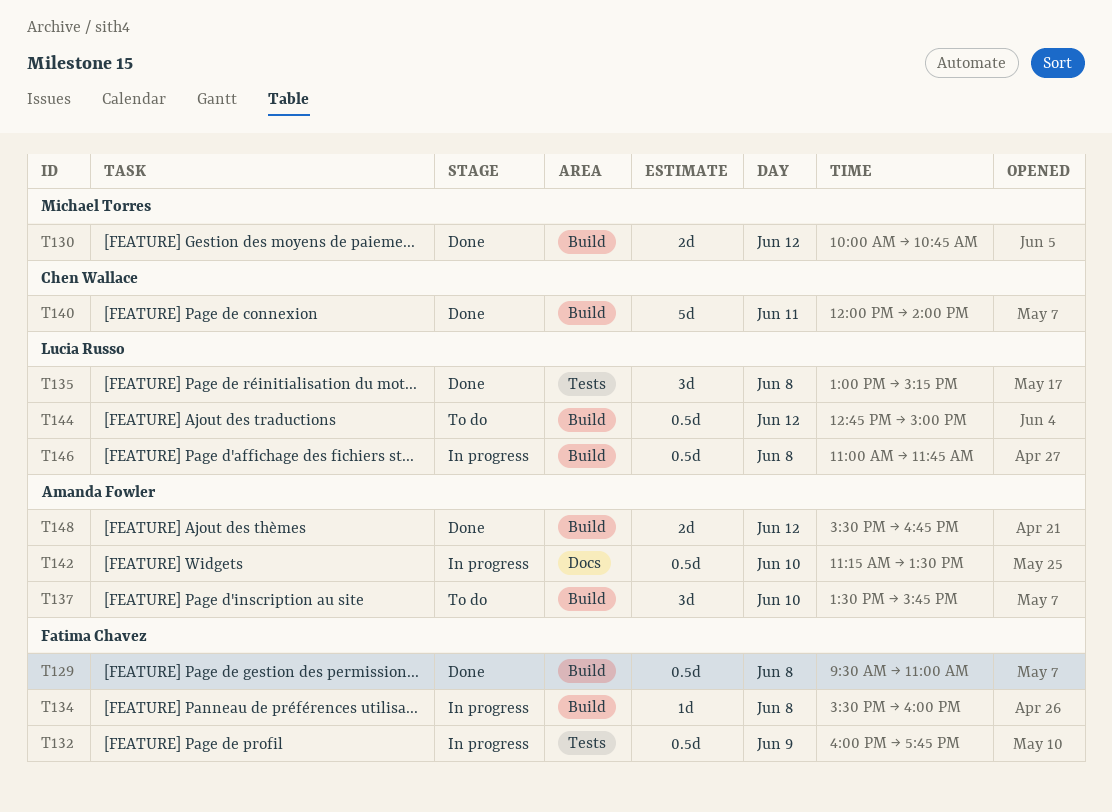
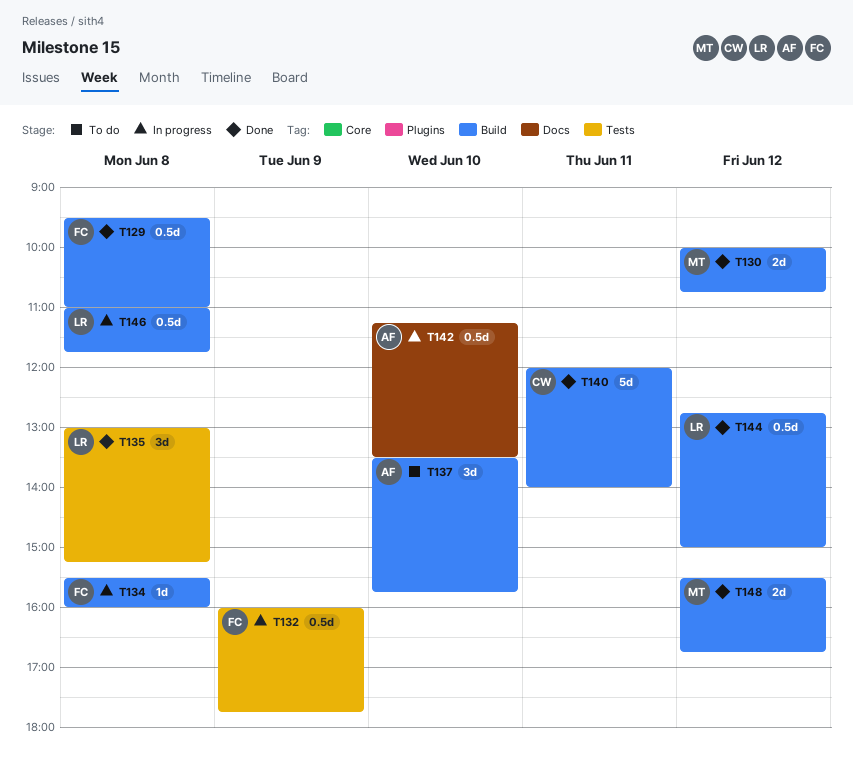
T144, status: To do -> Done
T148, owner: Amanda Fowler -> Michael Torres

